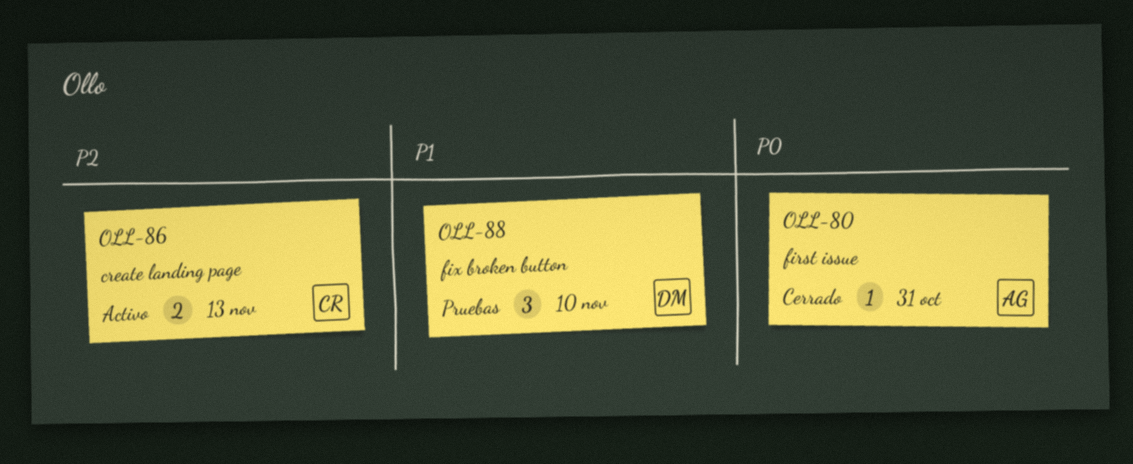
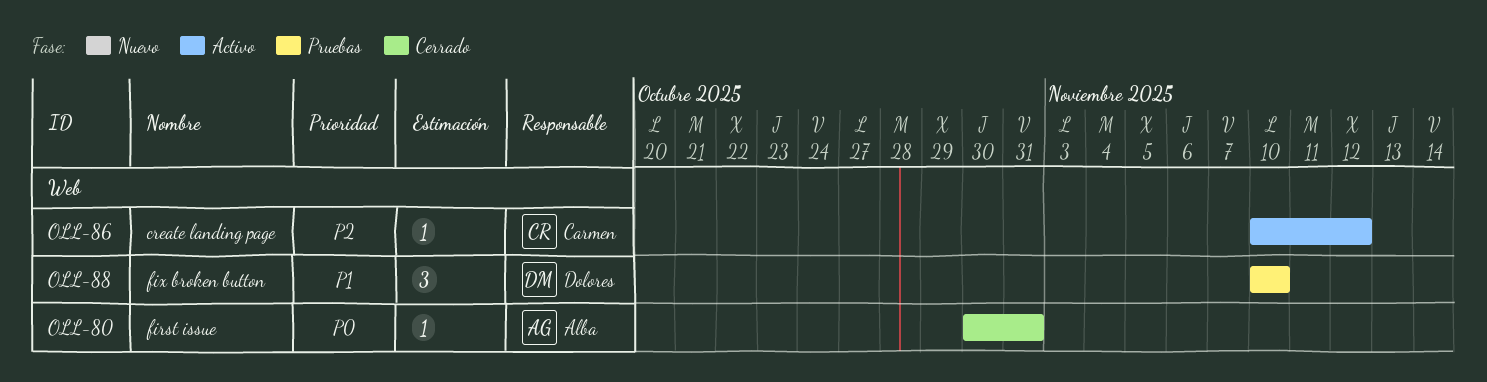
OLL-86, estimate: 2 -> 1
OLL-86, due: Nov 13 -> Nov 12

